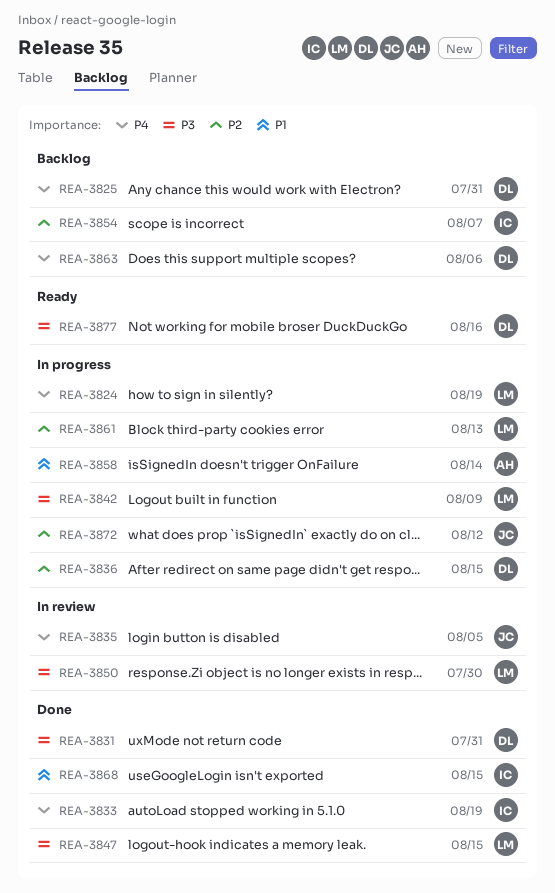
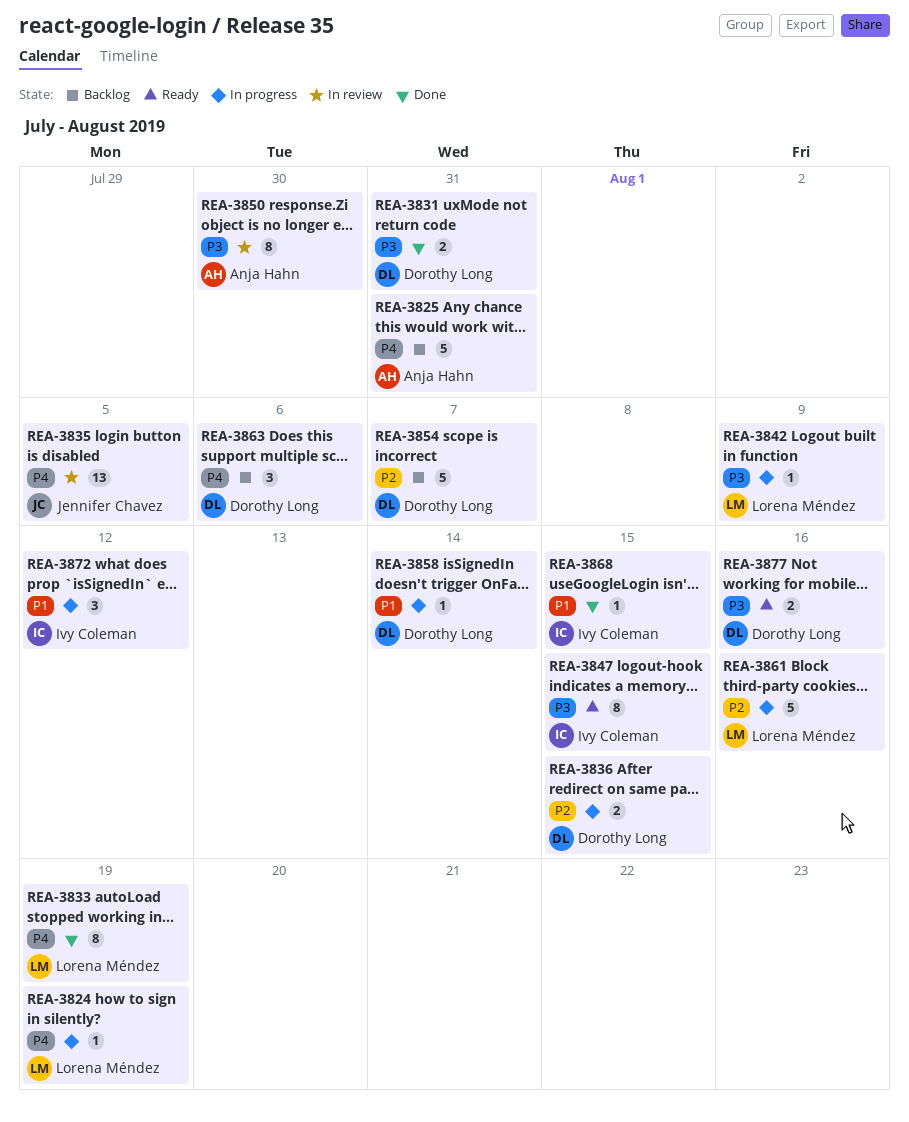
REA-3825, owner: Dorothy Long -> Anja Hahn
REA-3833, owner: Ivy Coleman -> Lorena Méndez
REA-3847, status: Done -> Ready
REA-3847, owner: Lorena Méndez -> Ivy Coleman
REA-3850, owner: Lorena Méndez -> Anja Hahn
REA-3854, owner: Ivy Coleman -> Dorothy Long
REA-3858, owner: Anja Hahn -> Dorothy Long
REA-3861, due: Aug 13 -> Aug 16
REA-3872, owner: Jennifer Chavez -> Ivy Coleman
REA-3872, priority: P2 -> P1

